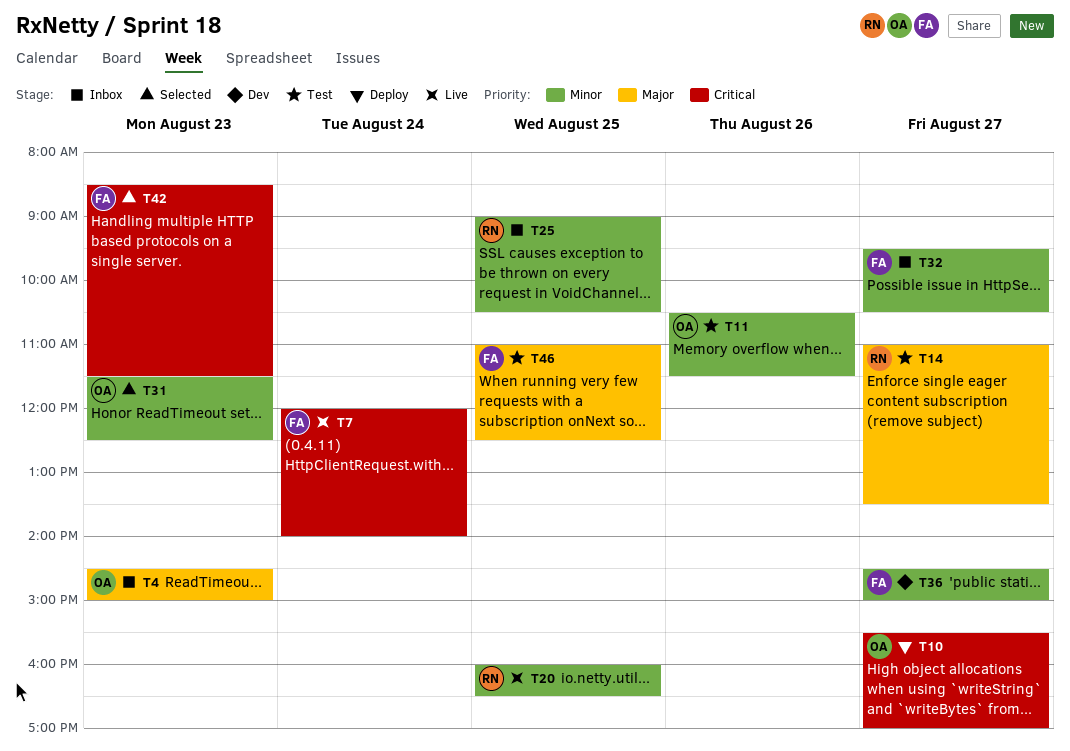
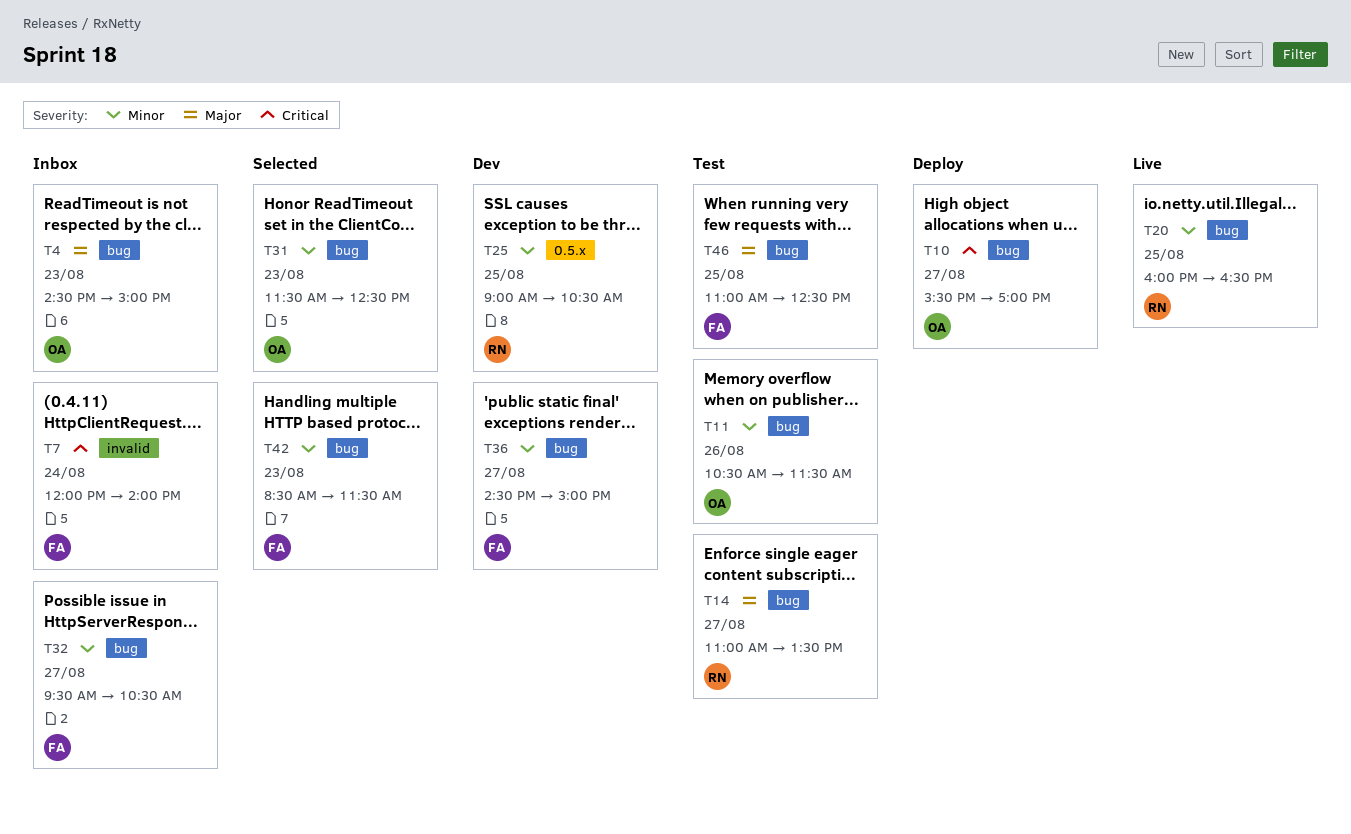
T7, status: Live -> Inbox
T25, status: Inbox -> Dev
T42, priority: Critical -> Minor

